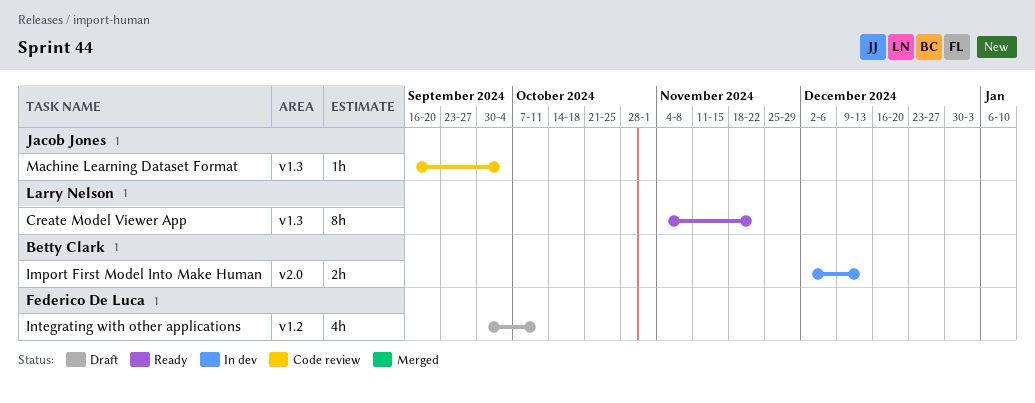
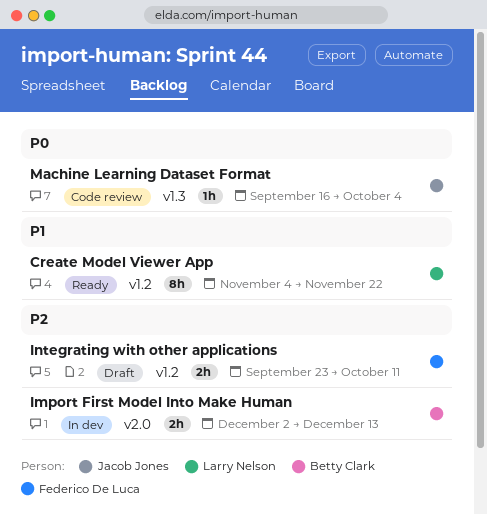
Create Model Viewer App, label: v1.3 -> v1.2
Integrating with other applications, estimate: 4h -> 2h
Integrating with other applications, start: Sep 30 -> Sep 23

